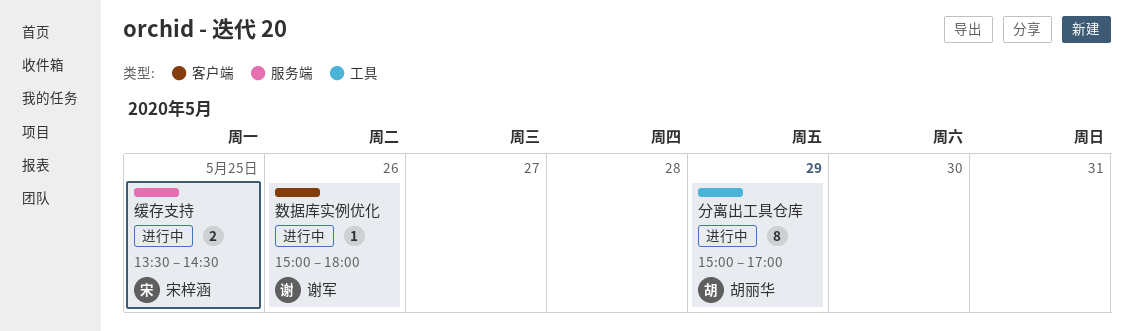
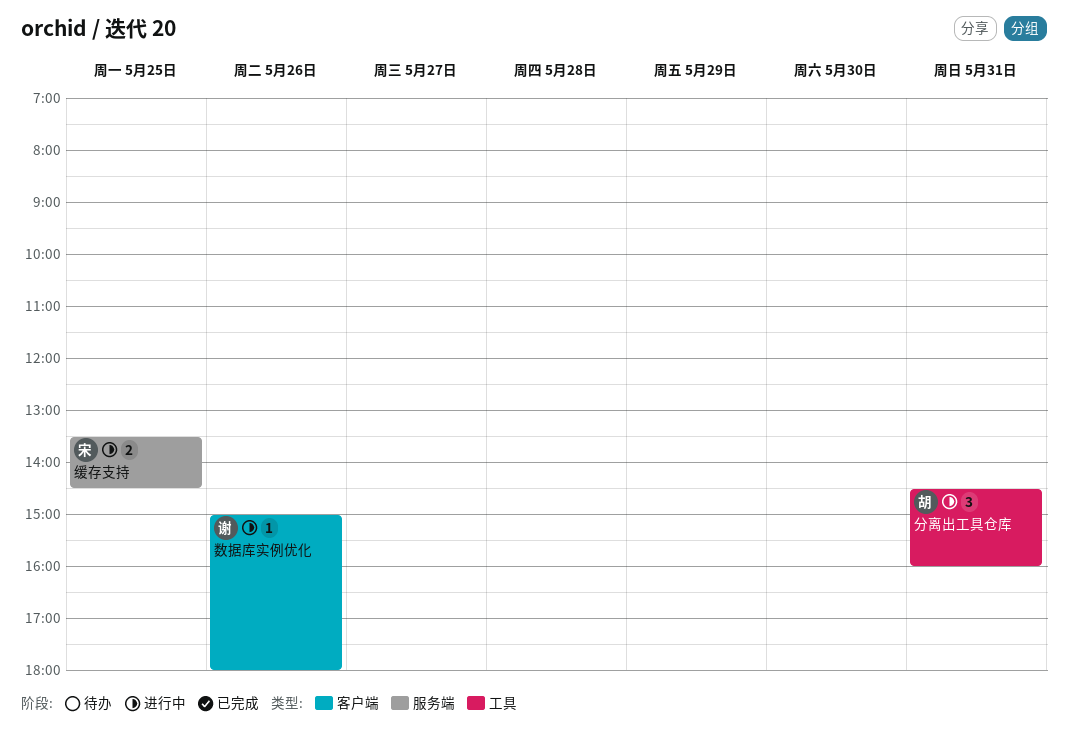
分离出工具仓库, estimate: 8 -> 3
分离出工具仓库, day: May 29 -> May 31
分离出工具仓库, begins: 15:00 -> 14:30
分离出工具仓库, ends: 17:00 -> 16:00

